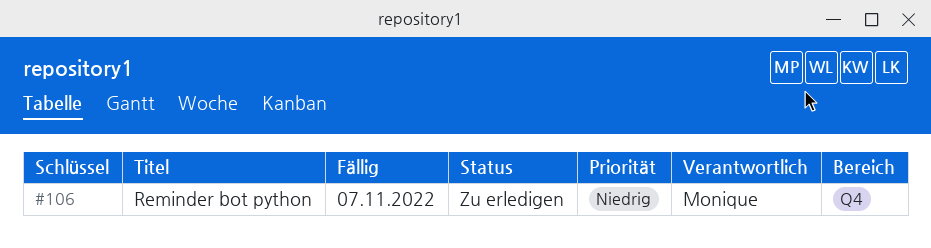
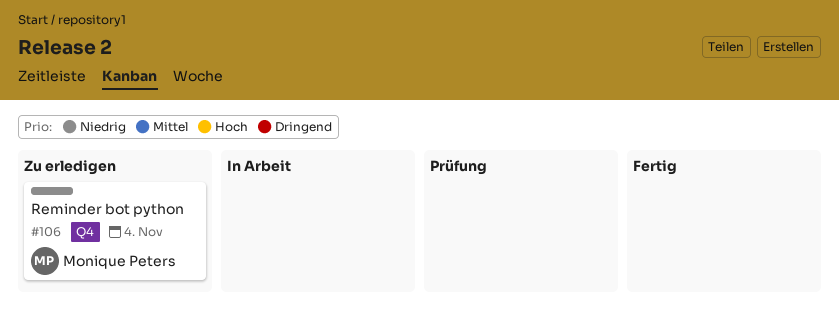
#106, due: Nov 7 -> Nov 4

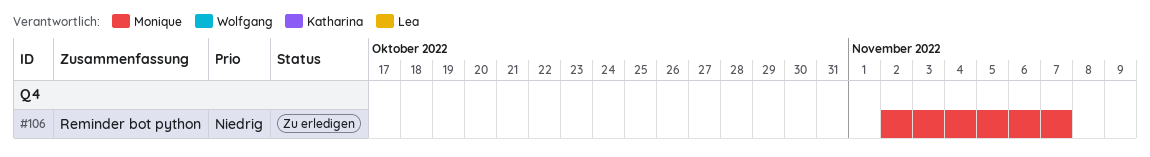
#106, due: Nov 4 -> Nov 7

